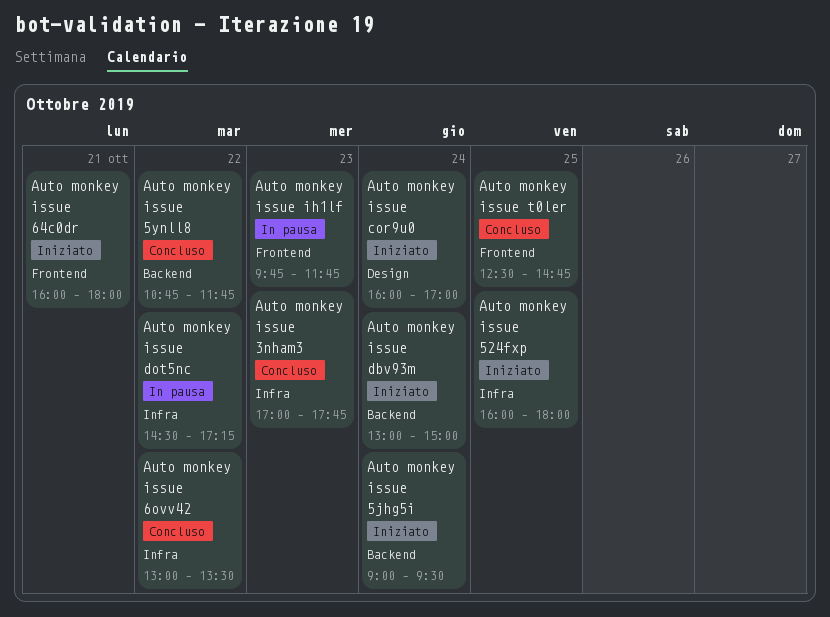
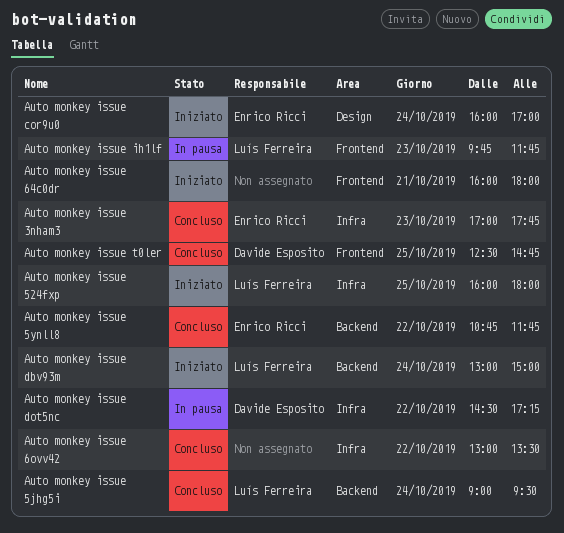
Auto monkey issue 5jhg5i, status: Iniziato -> Concluso

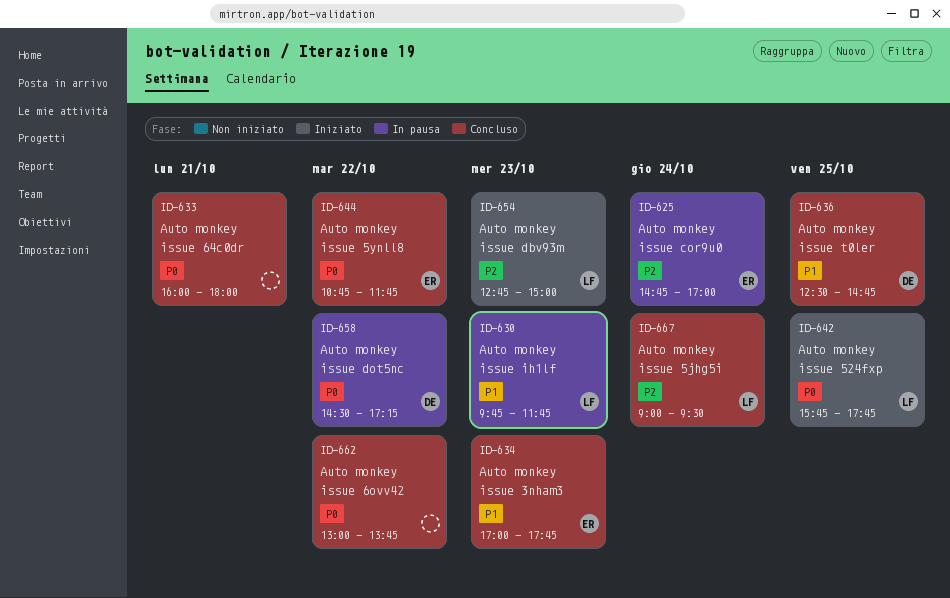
Auto monkey issue 524fxp, begins: 16:00 -> 15:45
Auto monkey issue 524fxp, ends: 18:00 -> 17:45
Auto monkey issue 64c0dr, status: Iniziato -> Concluso
Auto monkey issue 6ovv42, ends: 13:30 -> 13:45
Auto monkey issue cor9u0, status: Iniziato -> In pausa
Auto monkey issue cor9u0, begins: 16:00 -> 14:45
Auto monkey issue dbv93m, day: Oct 24 -> Oct 23
Auto monkey issue dbv93m, begins: 13:00 -> 12:45

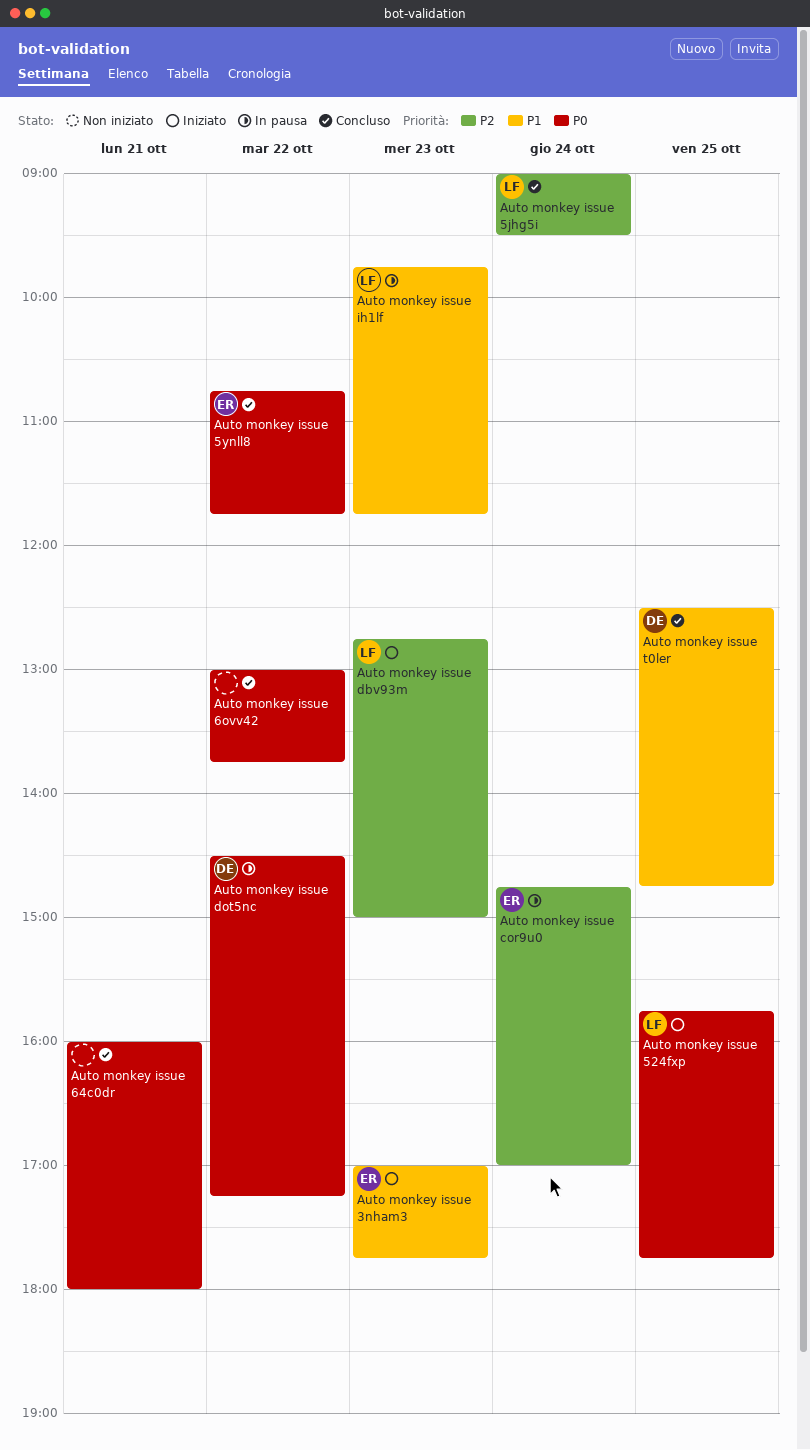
Auto monkey issue 3nham3, status: Concluso -> Iniziato

